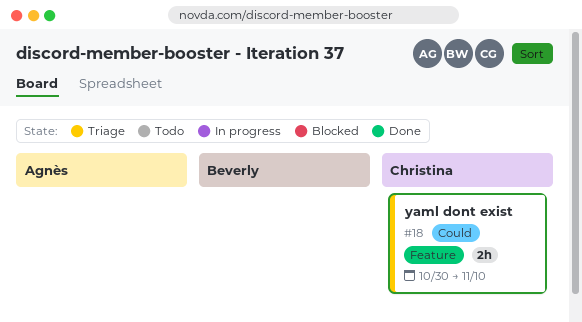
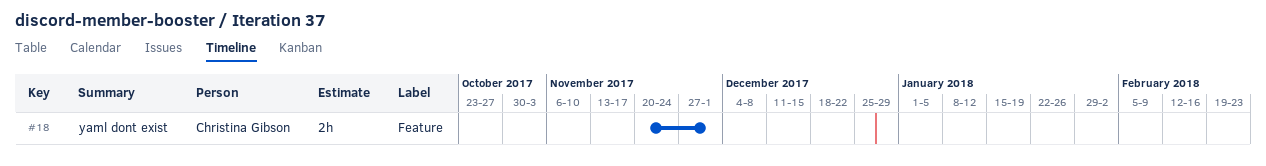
#18, start: Oct 30 -> Nov 20
#18, due: Nov 10 -> Dec 1

